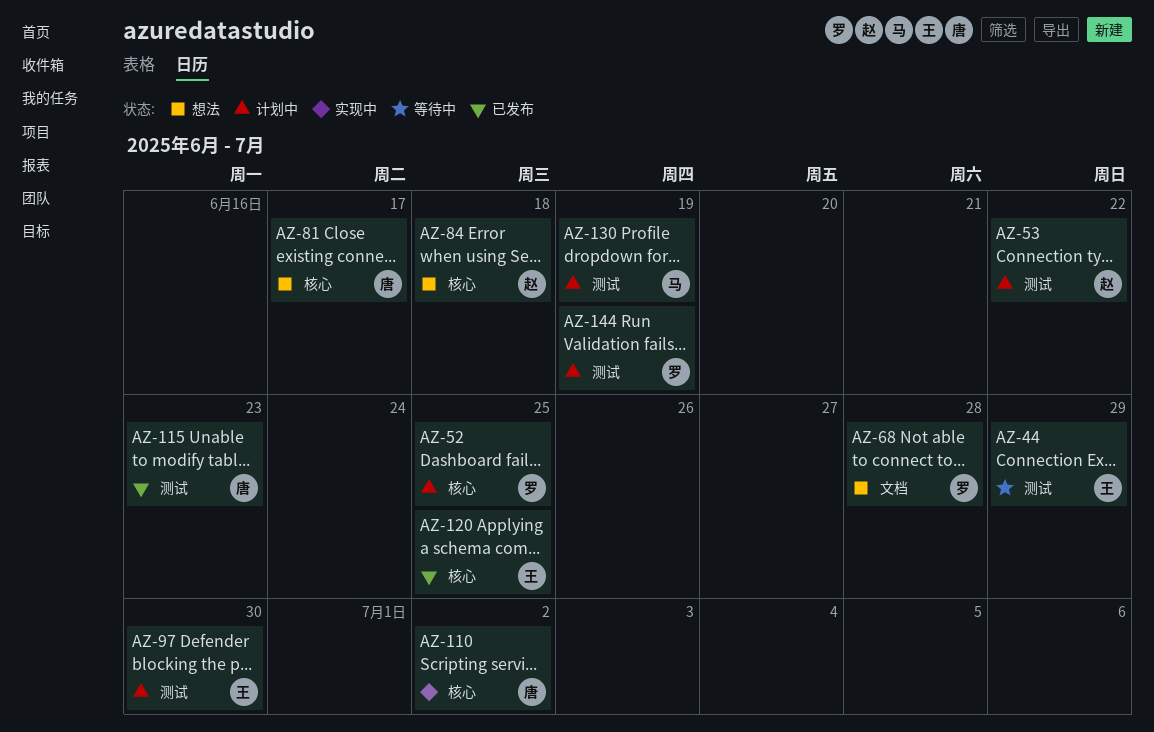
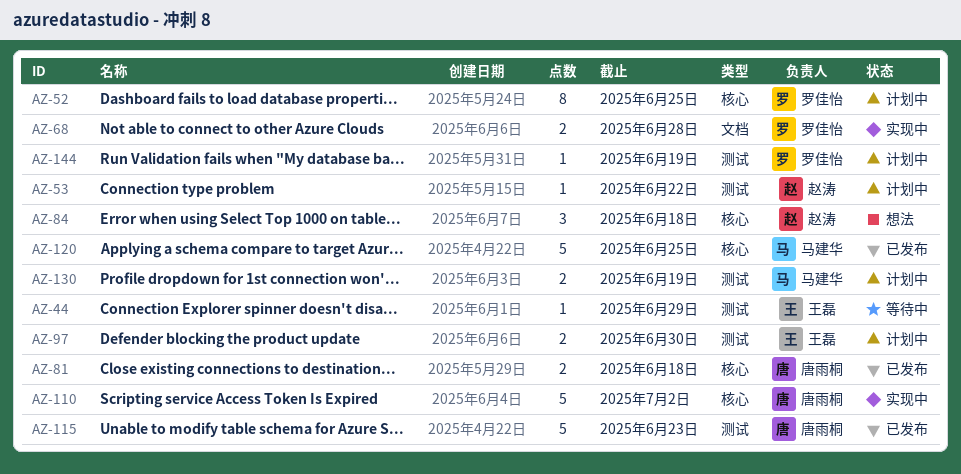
AZ-68, status: 想法 -> 实现中
AZ-81, status: 想法 -> 已发布
AZ-81, due: Jun 17 -> Jun 18
AZ-120, owner: 王磊 -> 马建华

